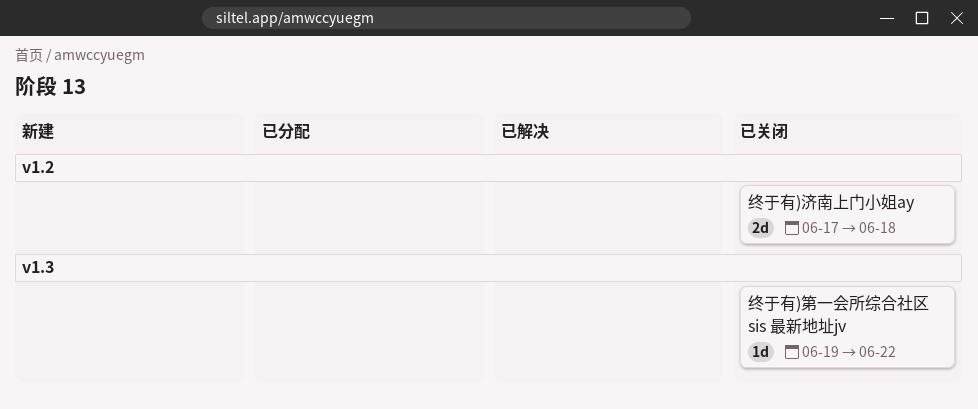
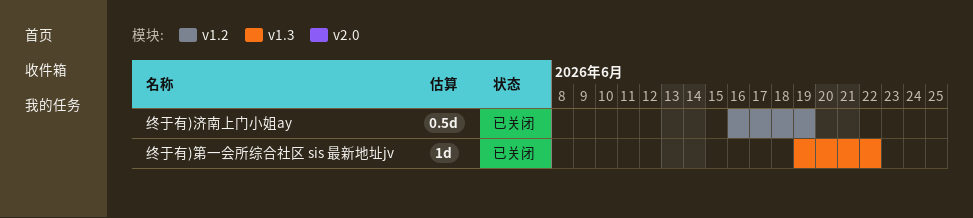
终于有)济南上门小姐ay, estimate: 2d -> 0.5d
终于有)济南上门小姐ay, start: Jun 17 -> Jun 16
终于有)济南上门小姐ay, due: Jun 18 -> Jun 19

